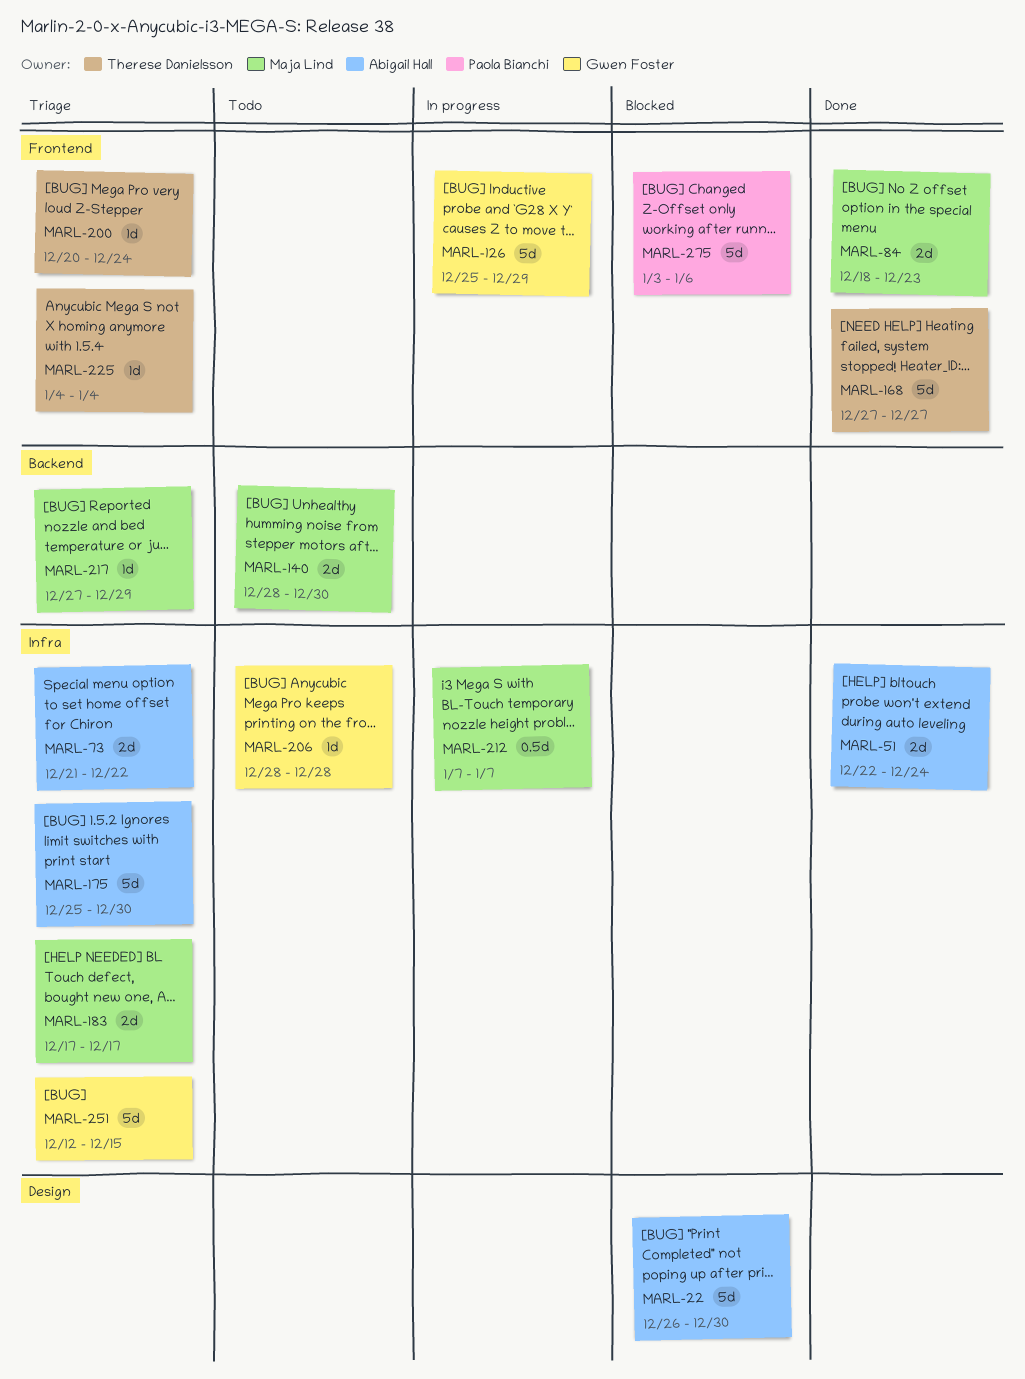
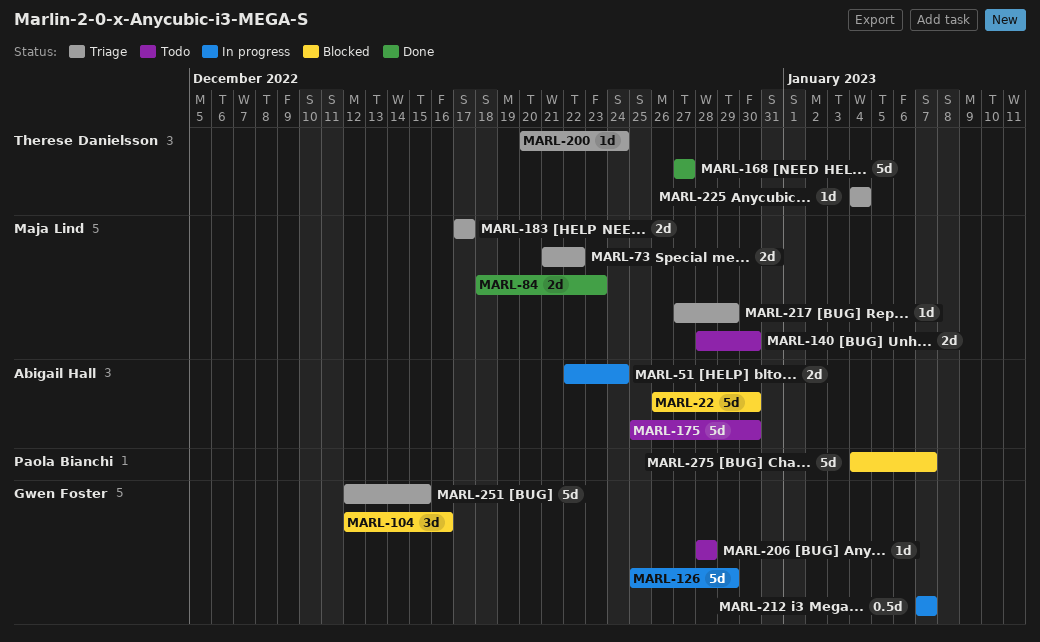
MARL-51, status: Done -> In progress
MARL-73, owner: Abigail Hall -> Maja Lind
MARL-104: none -> present
MARL-175, status: Triage -> Todo
MARL-212, owner: Maja Lind -> Gwen Foster
MARL-275, start: Jan 3 -> Jan 4
MARL-275, due: Jan 6 -> Jan 7

